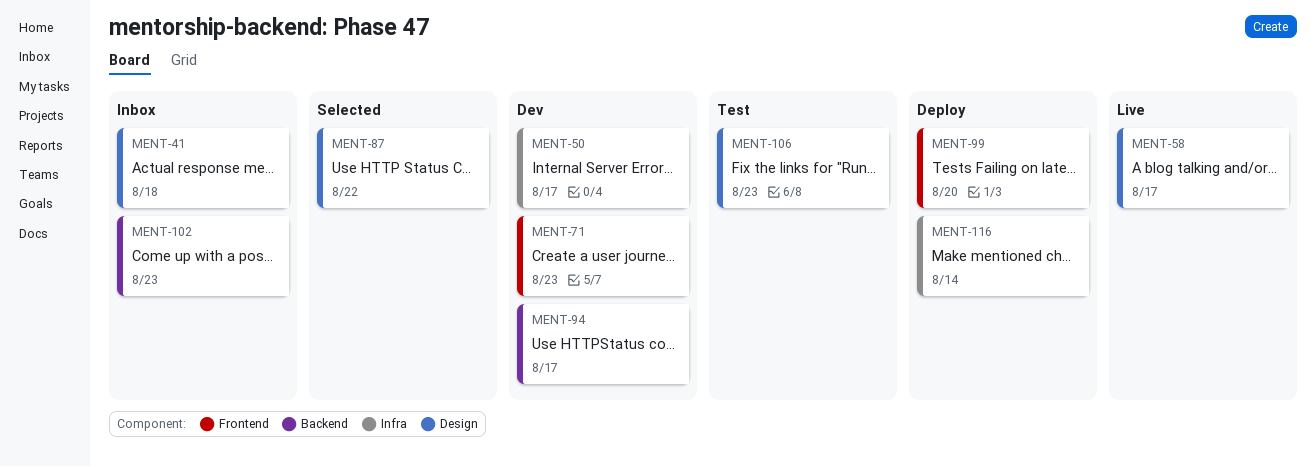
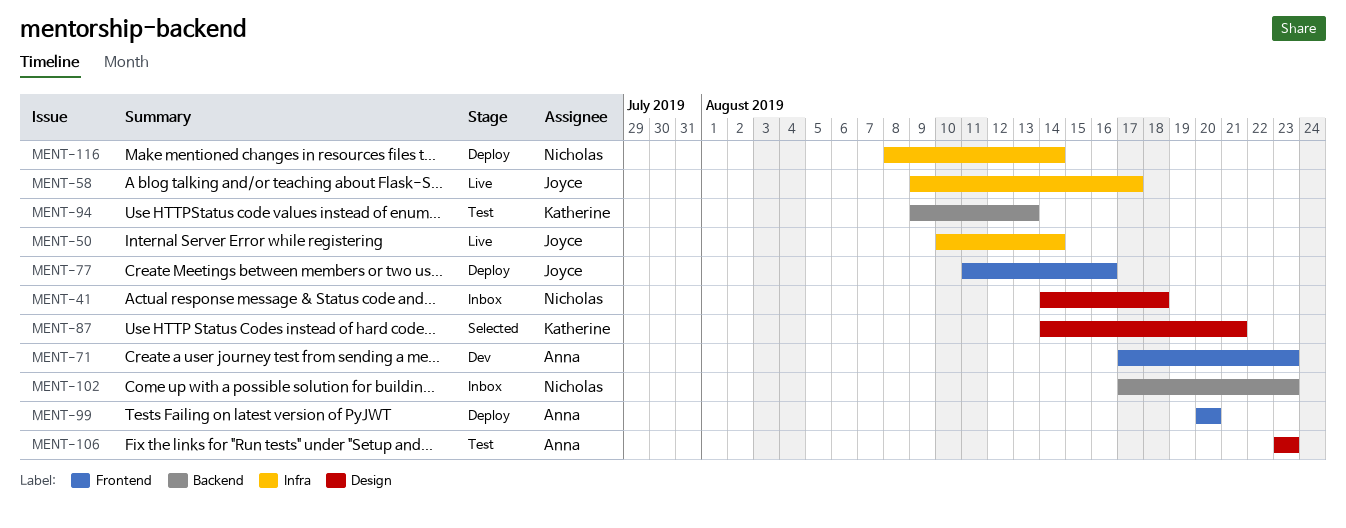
MENT-50, status: Dev -> Live
MENT-50, due: Aug 17 -> Aug 14
MENT-58, label: Design -> Infra
MENT-77: none -> present
MENT-87, due: Aug 22 -> Aug 21
MENT-94, status: Dev -> Test
MENT-94, due: Aug 17 -> Aug 13

